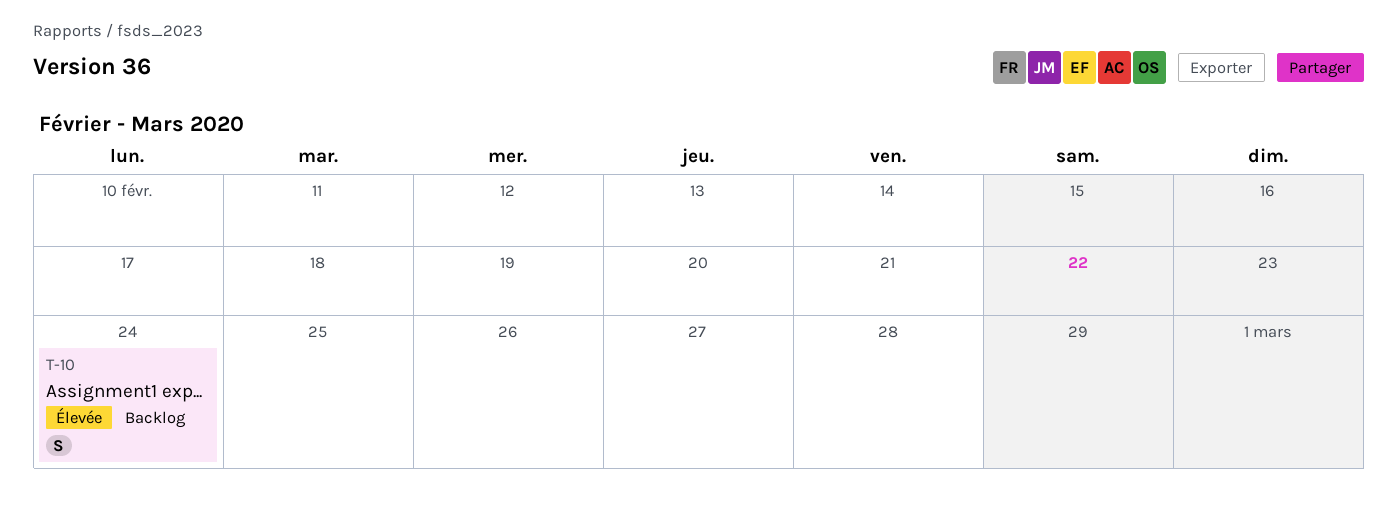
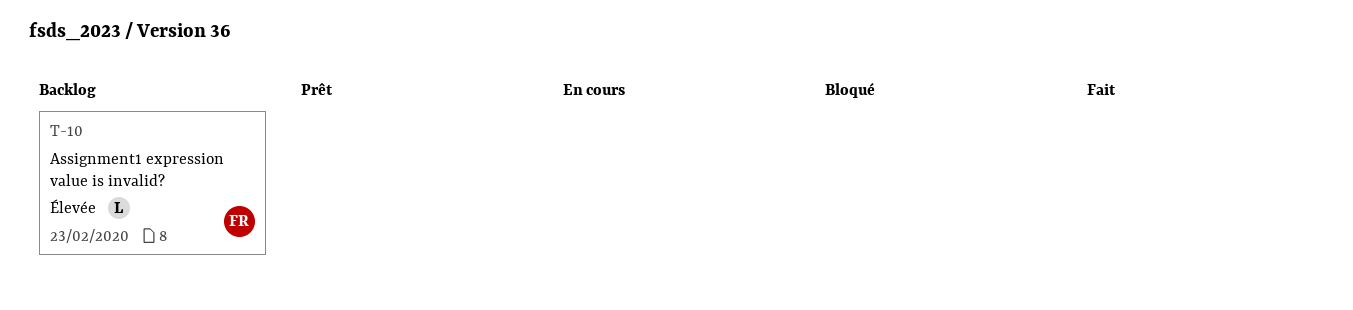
T-10, estimate: S -> L
T-10, due: Feb 24 -> Feb 23

